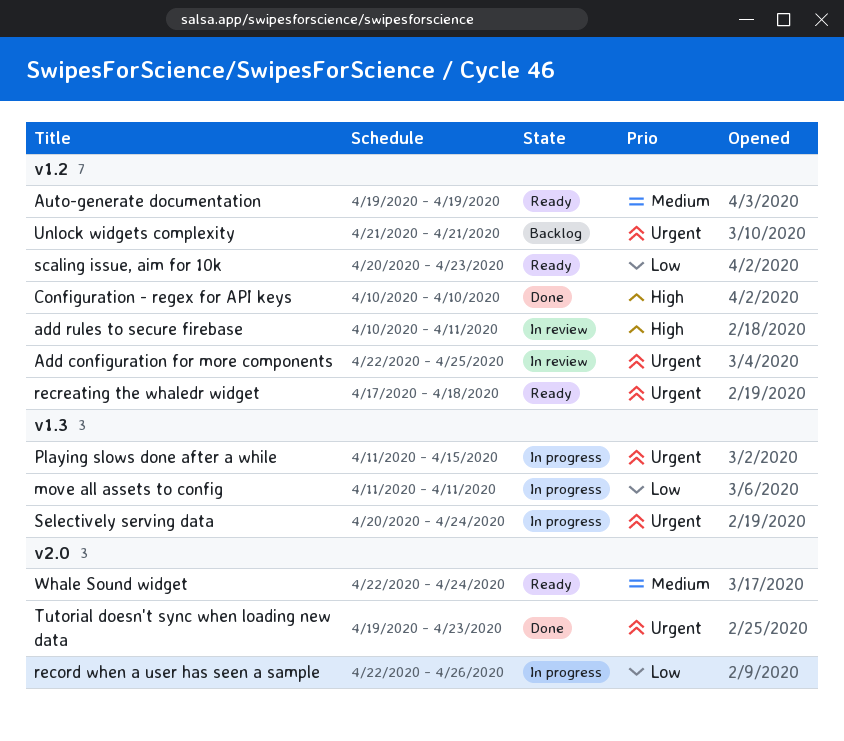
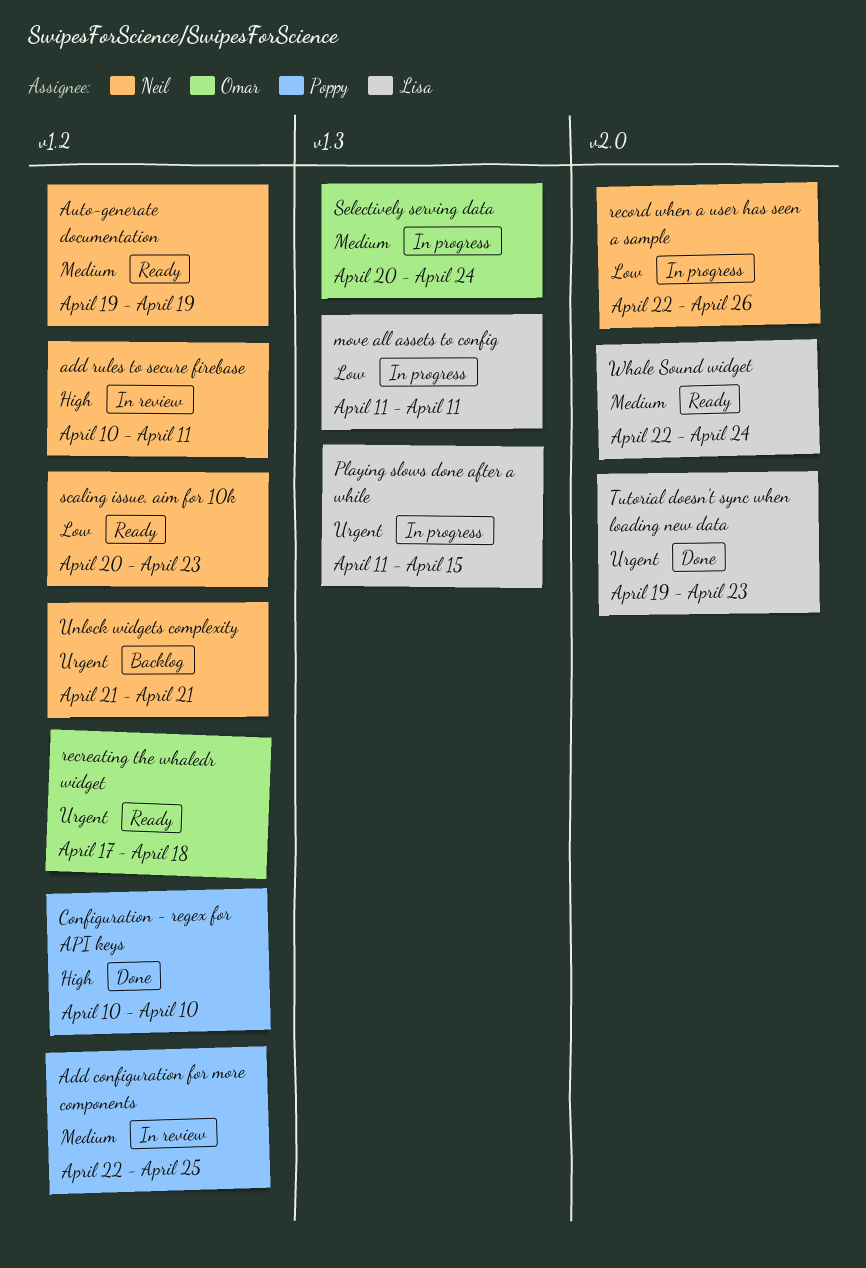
Add configuration for more components, priority: Urgent -> Medium
Selectively serving data, priority: Urgent -> Medium

